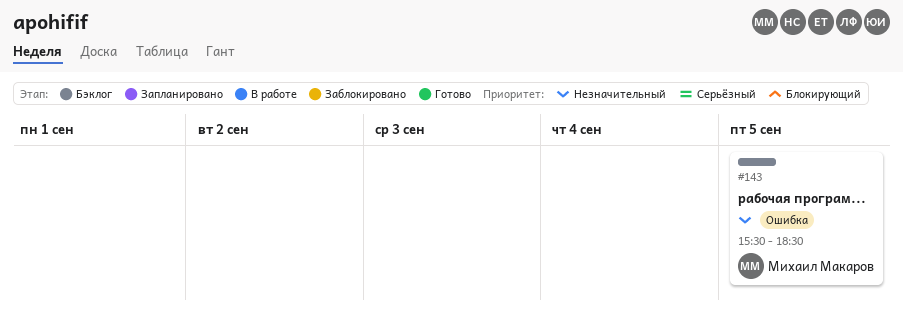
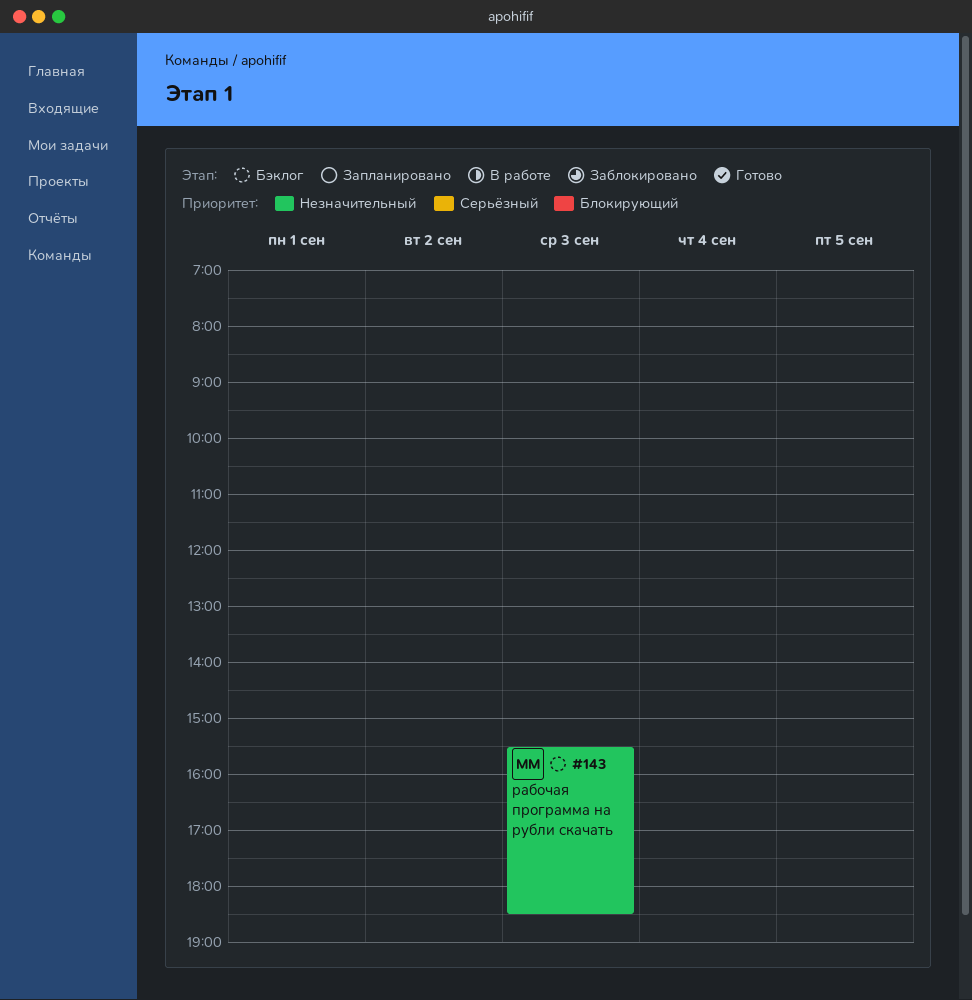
#143, day: Sep 5 -> Sep 3

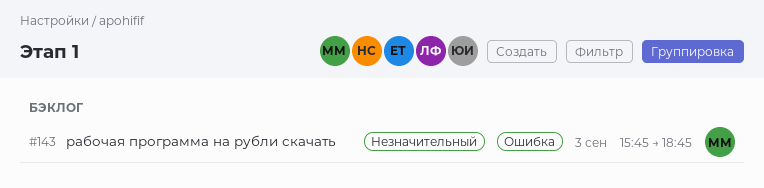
#143, begins: 15:30 -> 15:45
#143, ends: 18:30 -> 18:45

